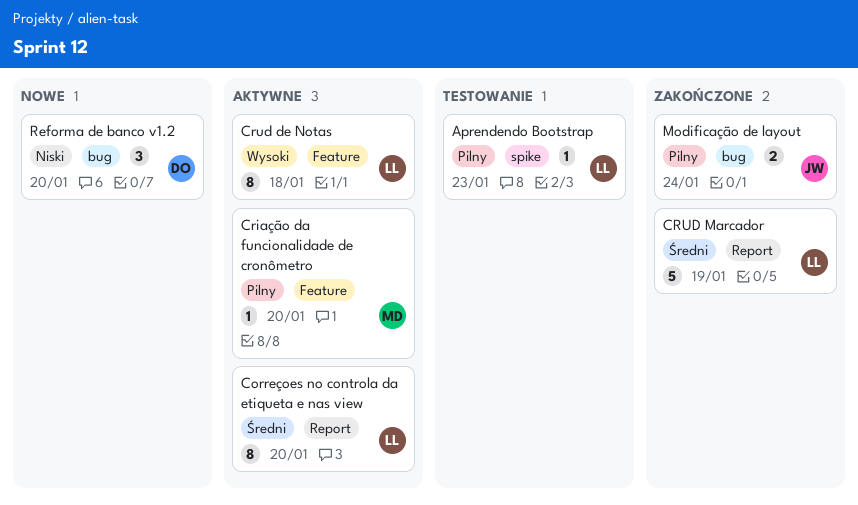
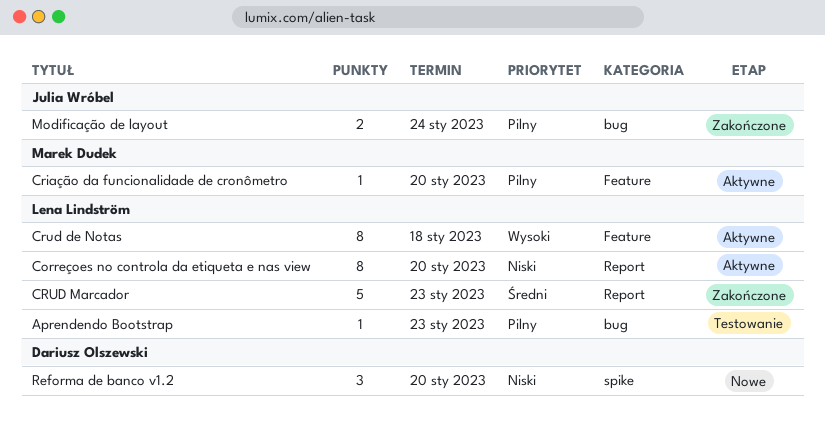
Aprendendo Bootstrap, label: spike -> bug
Correçoes no controla da etiqueta e nas view, priority: Średni -> Niski
CRUD Marcador, due: Jan 19 -> Jan 23
Reforma de banco v1.2, label: bug -> spike

